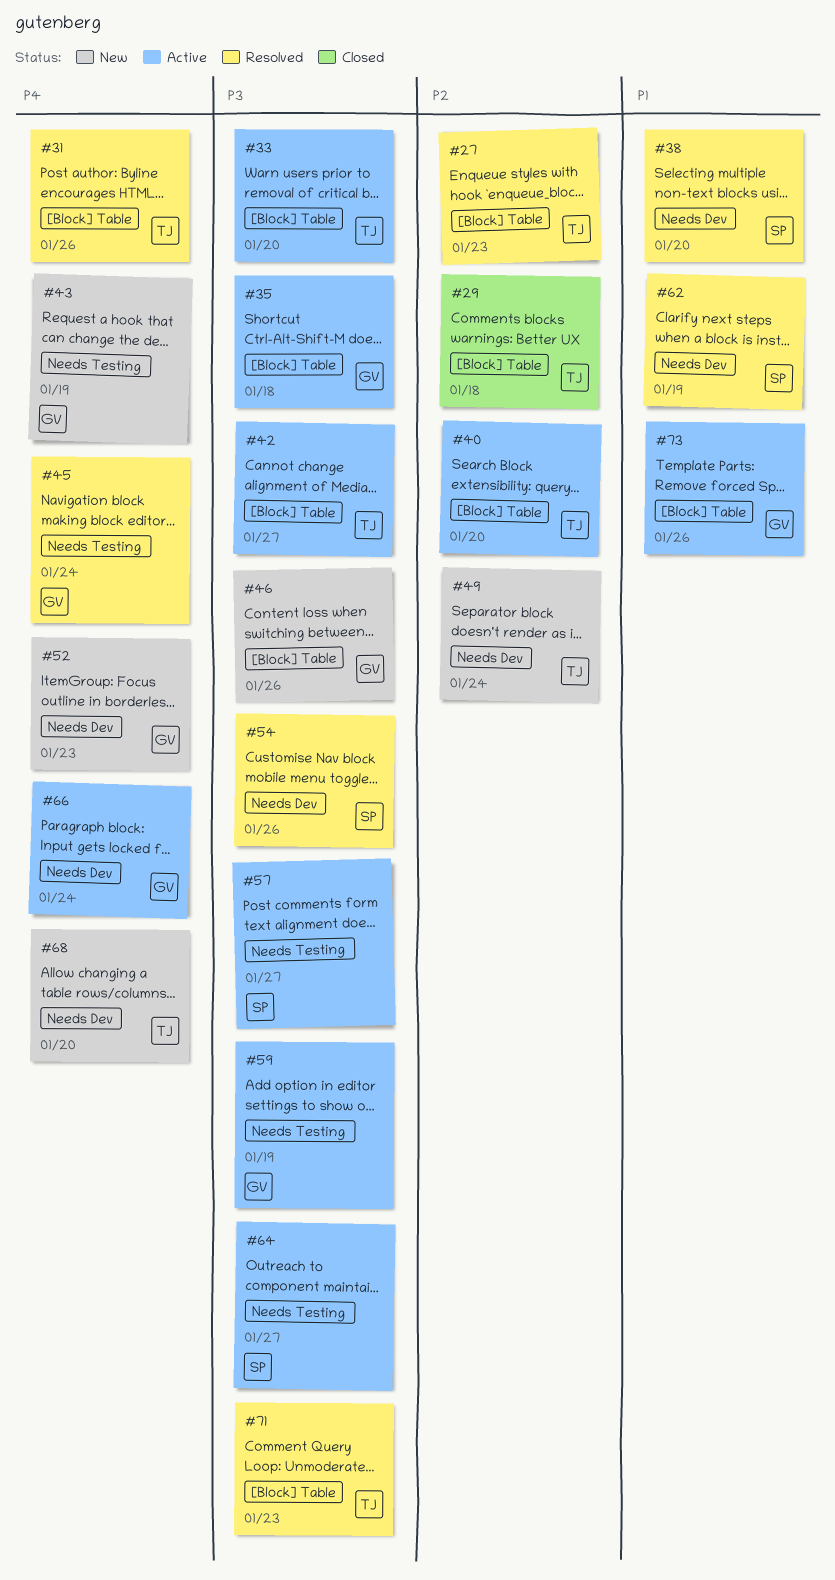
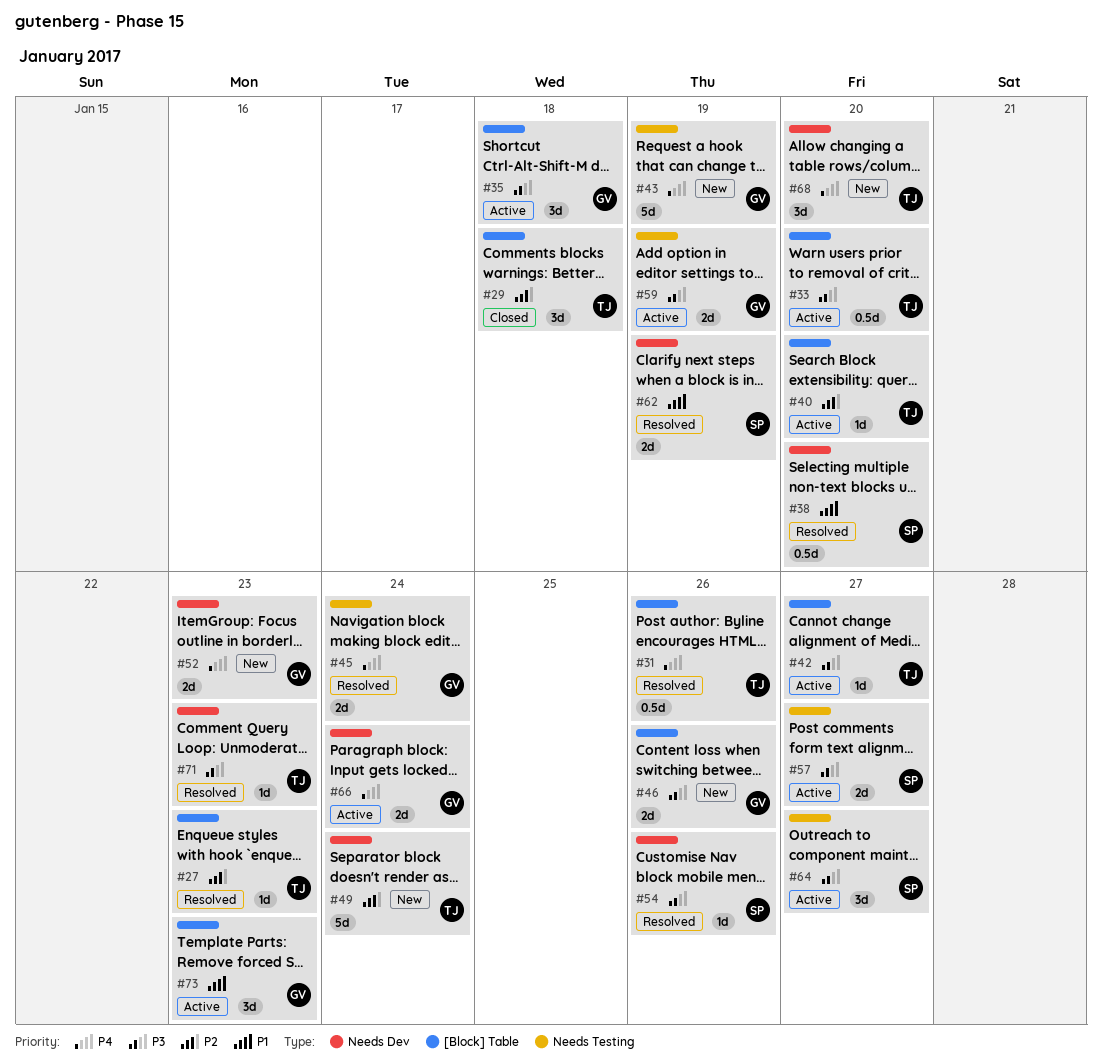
#71, label: [Block] Table -> Needs Dev
#73, due: Jan 26 -> Jan 23

